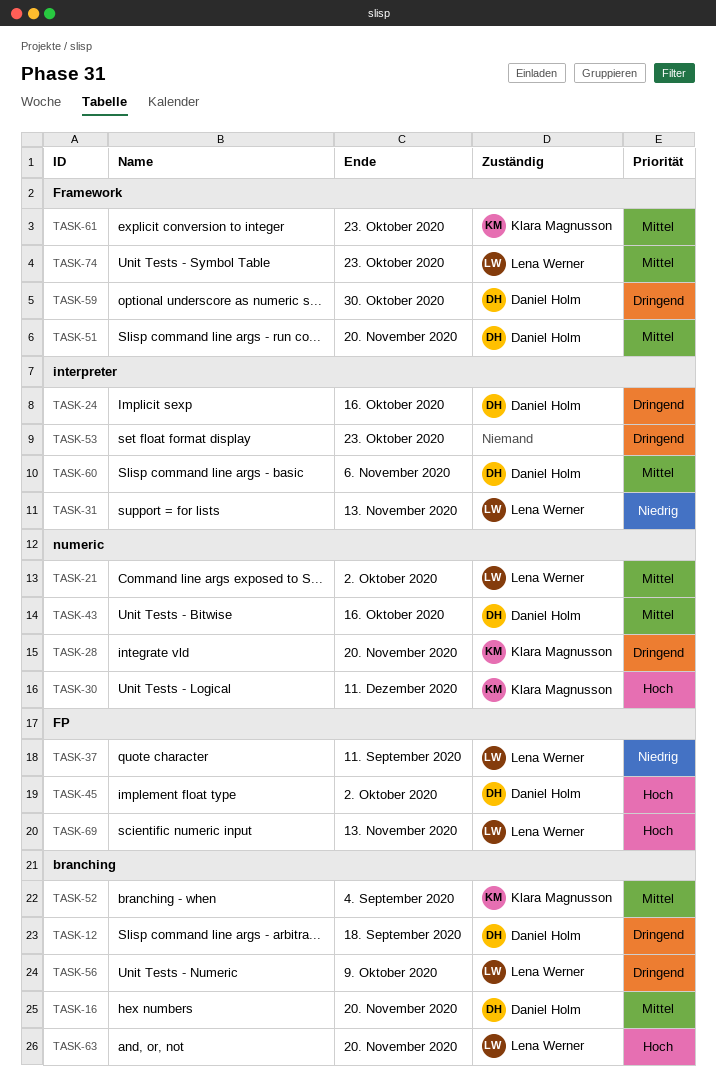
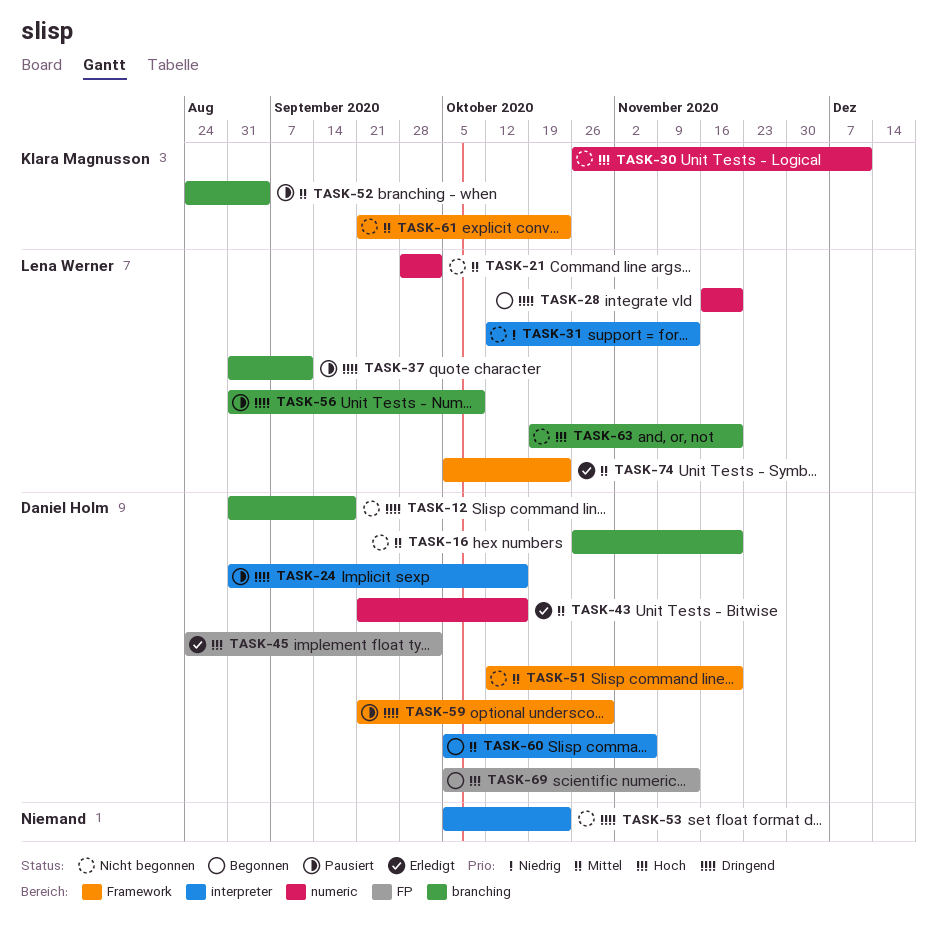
TASK-28, owner: Klara Magnusson -> Lena Werner
TASK-37, priority: Niedrig -> Dringend
TASK-37, label: FP -> branching
TASK-69, owner: Lena Werner -> Daniel Holm

